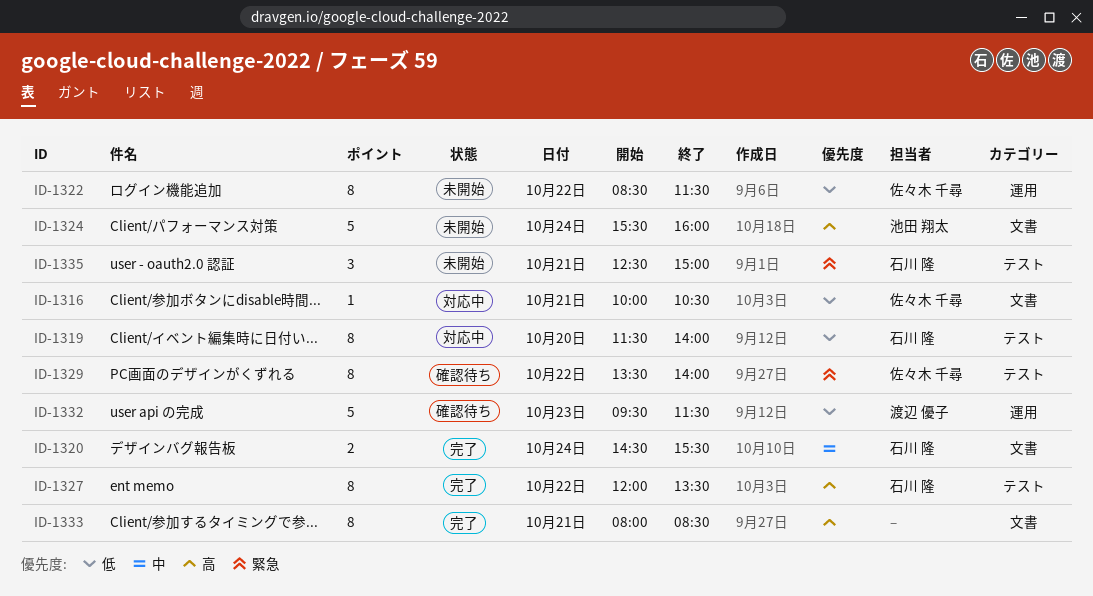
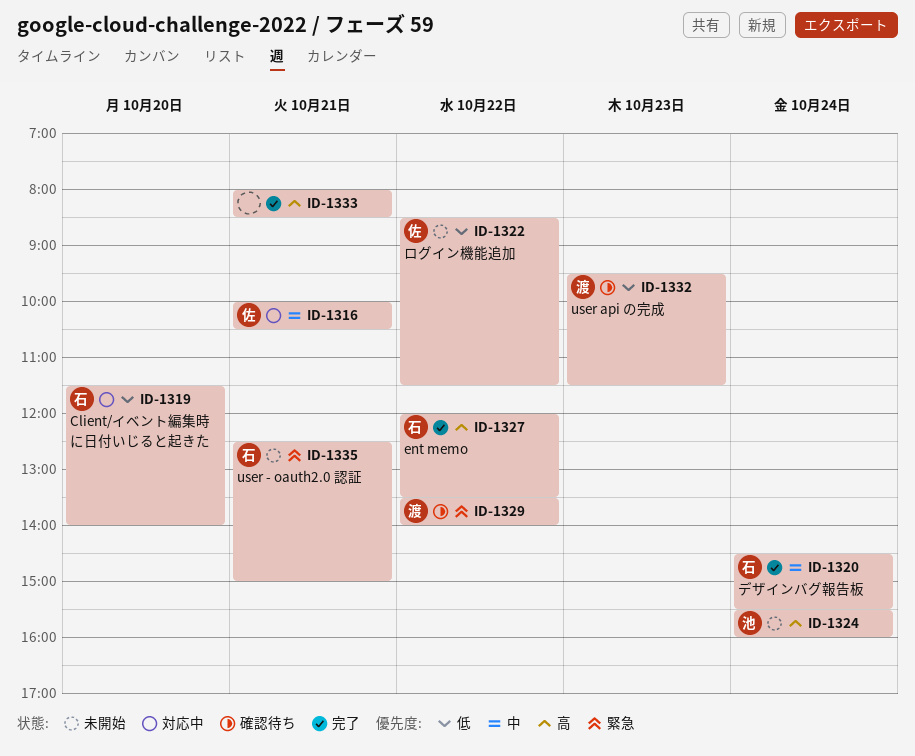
ID-1316, priority: 低 -> 中
ID-1329, owner: 佐々木 千尋 -> 渡辺 優子

